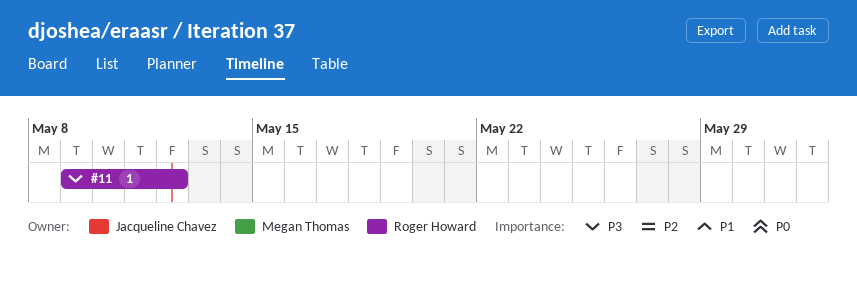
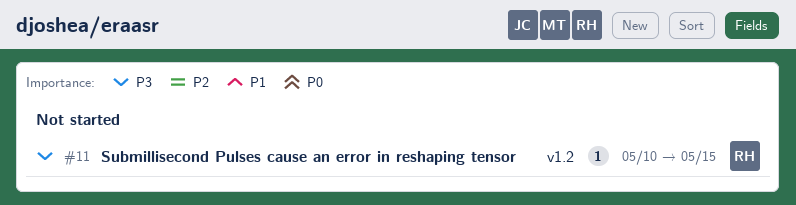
#11, start: May 9 -> May 10
#11, due: May 12 -> May 15

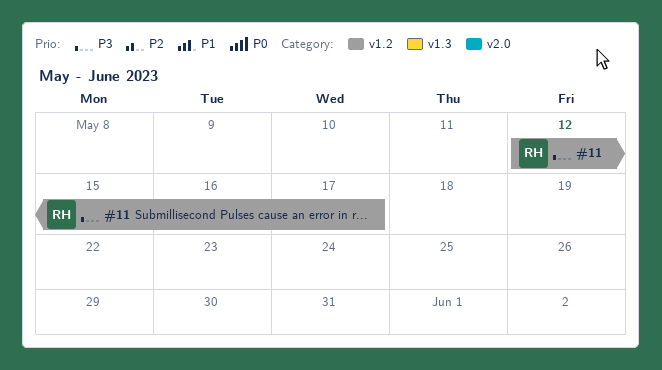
#11, start: May 10 -> May 12
#11, due: May 15 -> May 17

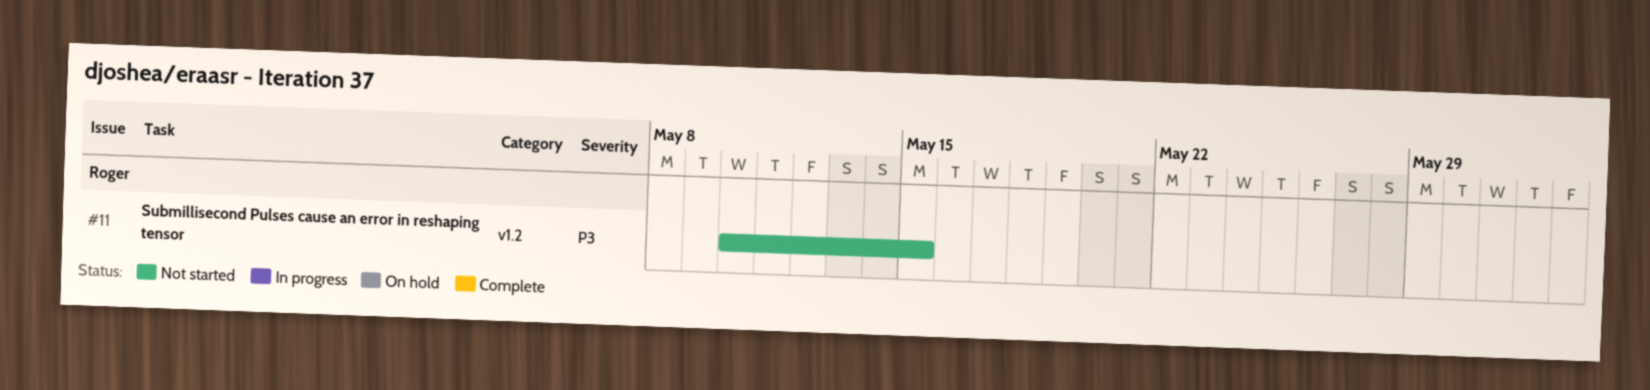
#11, start: May 12 -> May 10
#11, due: May 17 -> May 15

